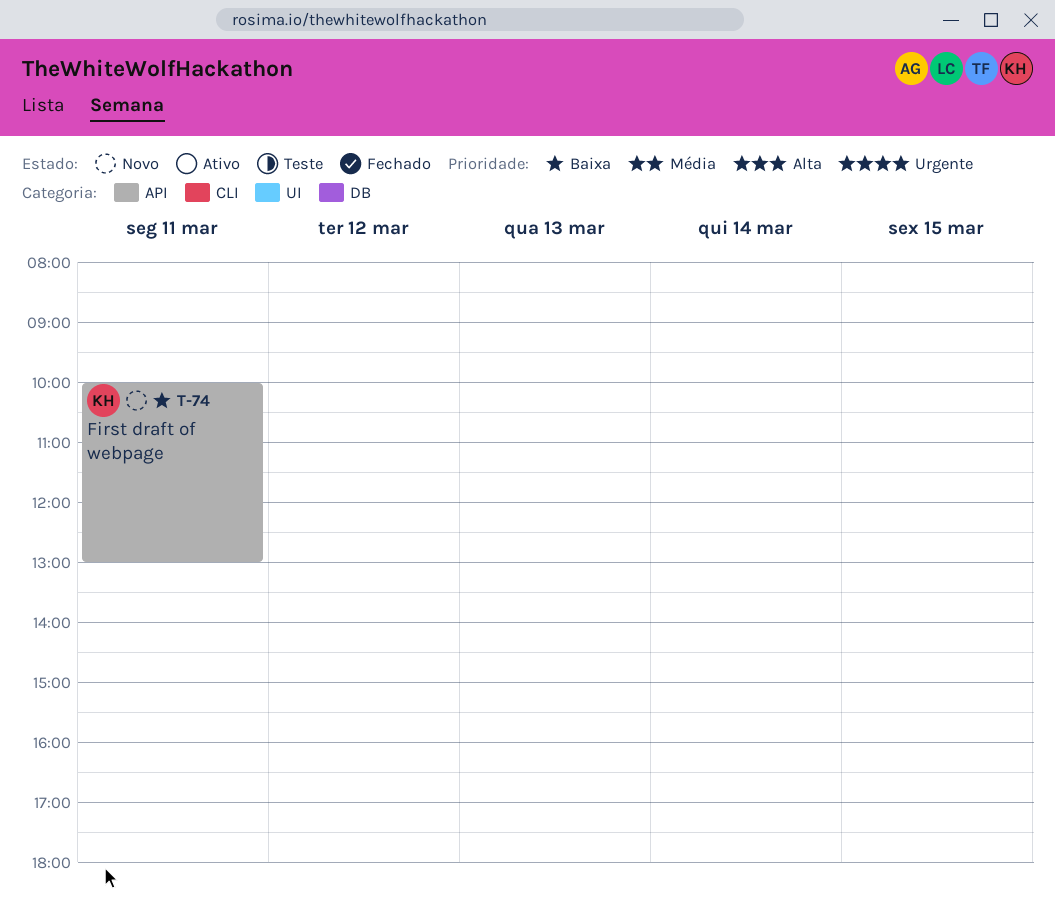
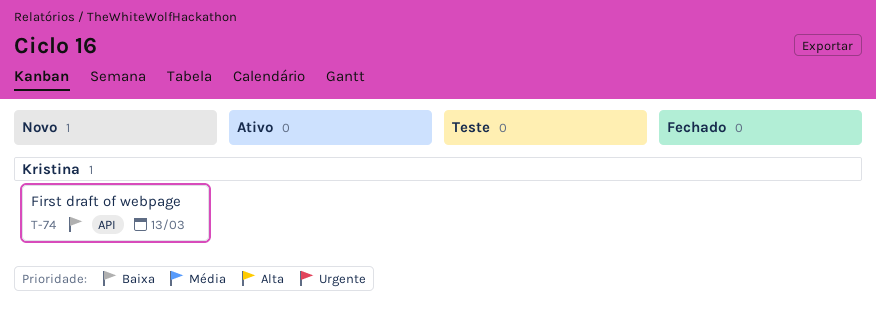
T-74, day: Mar 11 -> Mar 13

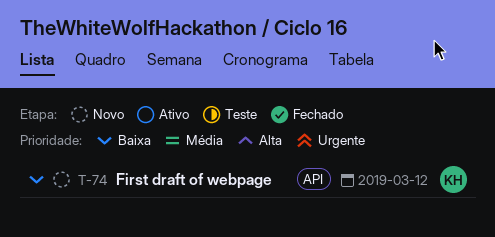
T-74, day: Mar 13 -> Mar 12

